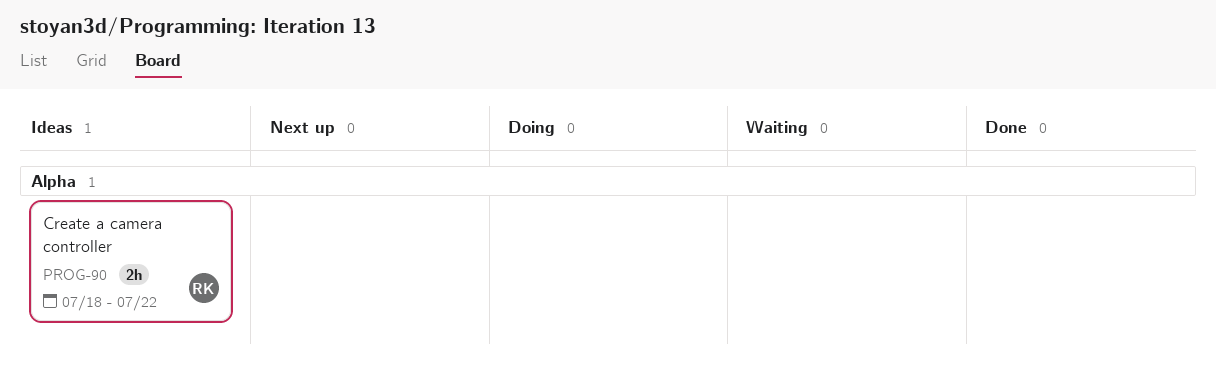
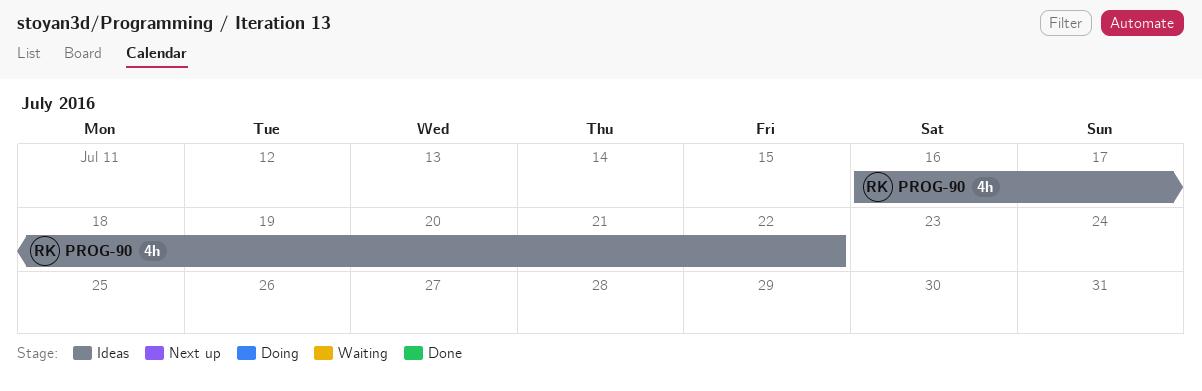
PROG-90, estimate: 2h -> 4h
PROG-90, start: Jul 18 -> Jul 16

